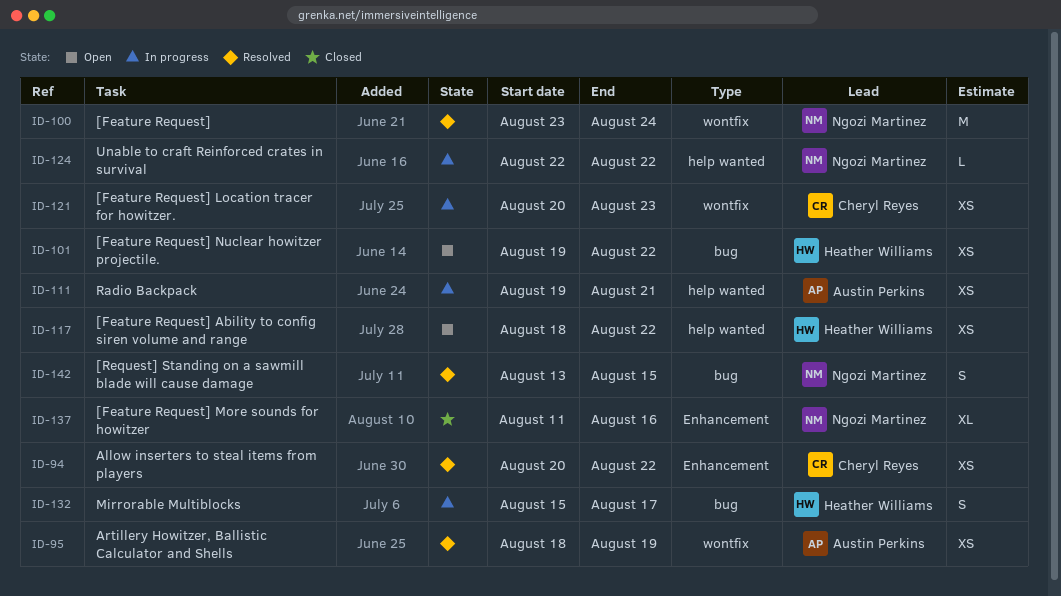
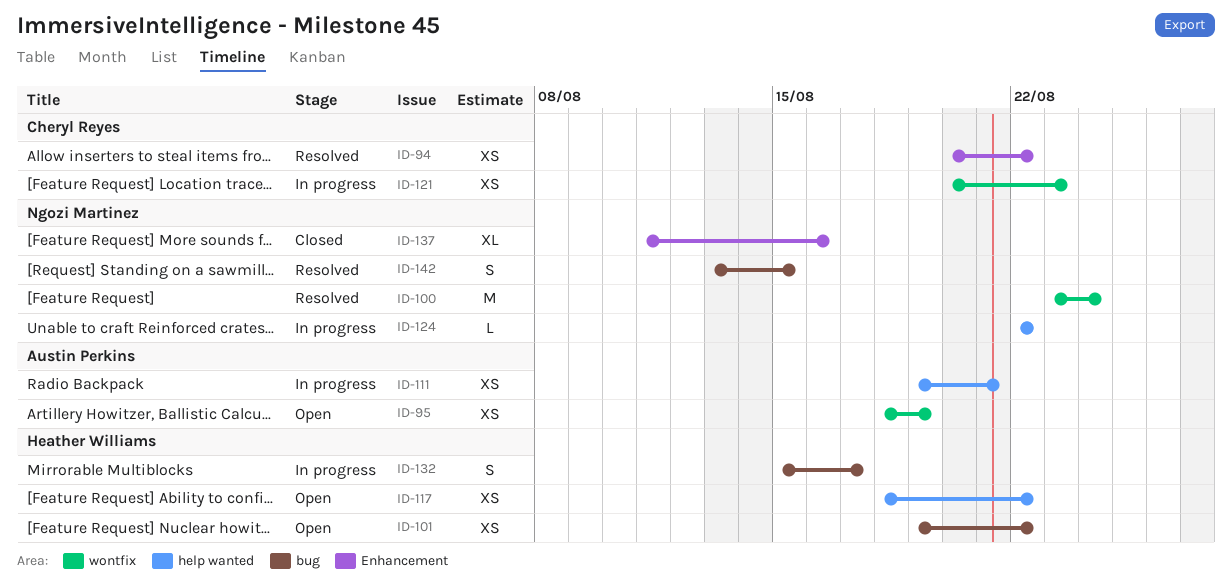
ID-95, status: Resolved -> Open

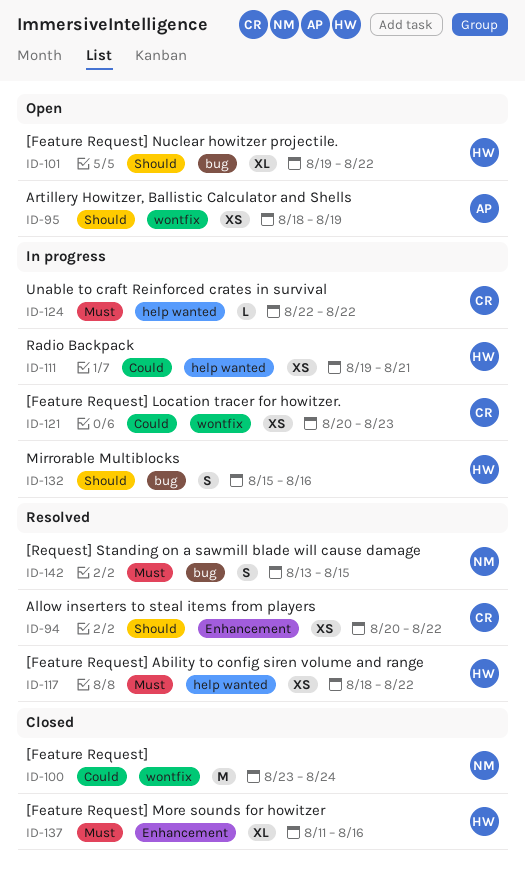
ID-100, status: Resolved -> Closed
ID-101, estimate: XS -> XL
ID-111, owner: Austin Perkins -> Heather Williams
ID-117, status: Open -> Resolved
ID-124, owner: Ngozi Martinez -> Cheryl Reyes
ID-132, due: Aug 17 -> Aug 16
ID-137, owner: Ngozi Martinez -> Heather Williams

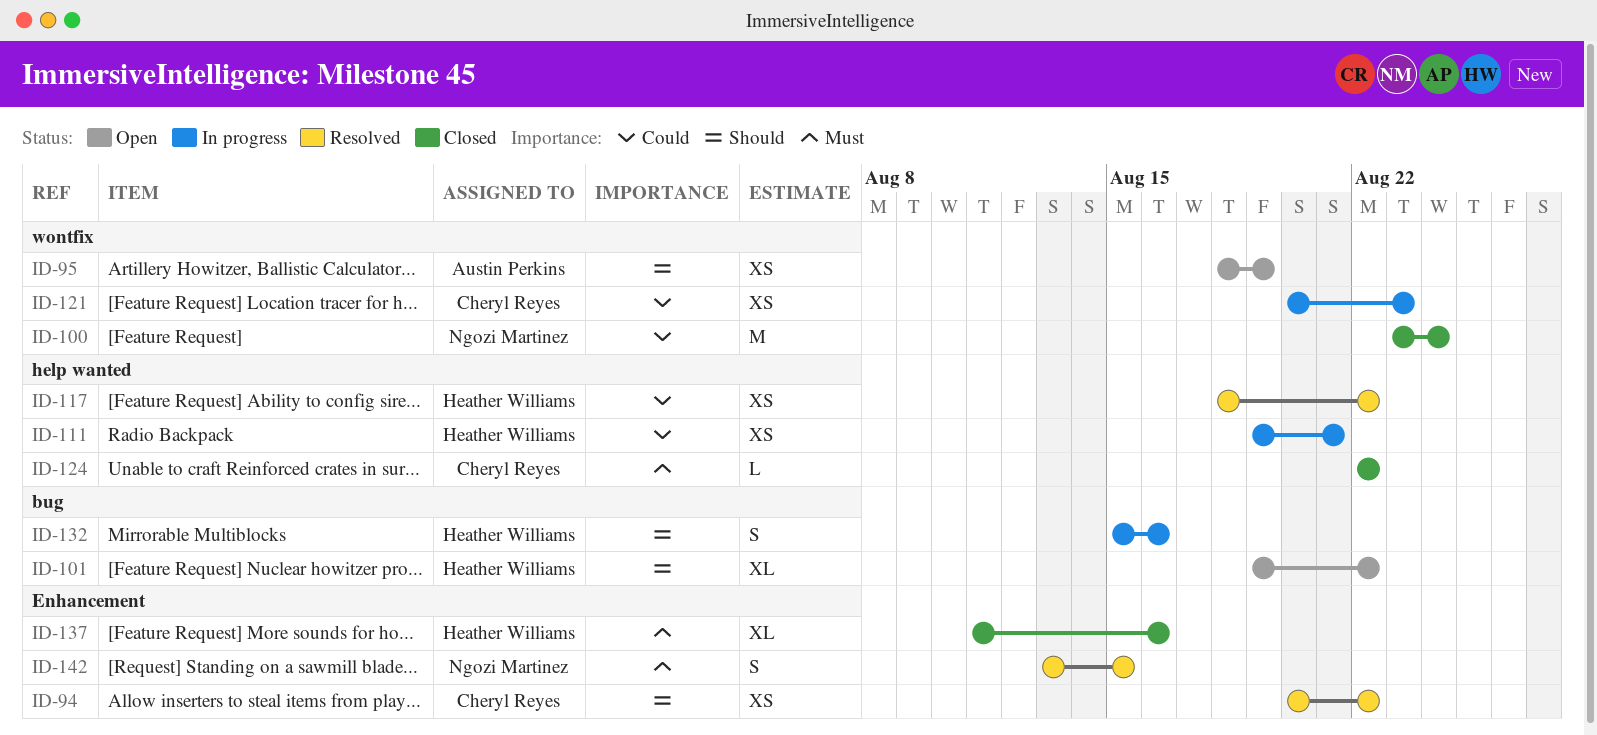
ID-117, priority: Must -> Could
ID-124, status: In progress -> Closed
ID-142, label: bug -> Enhancement

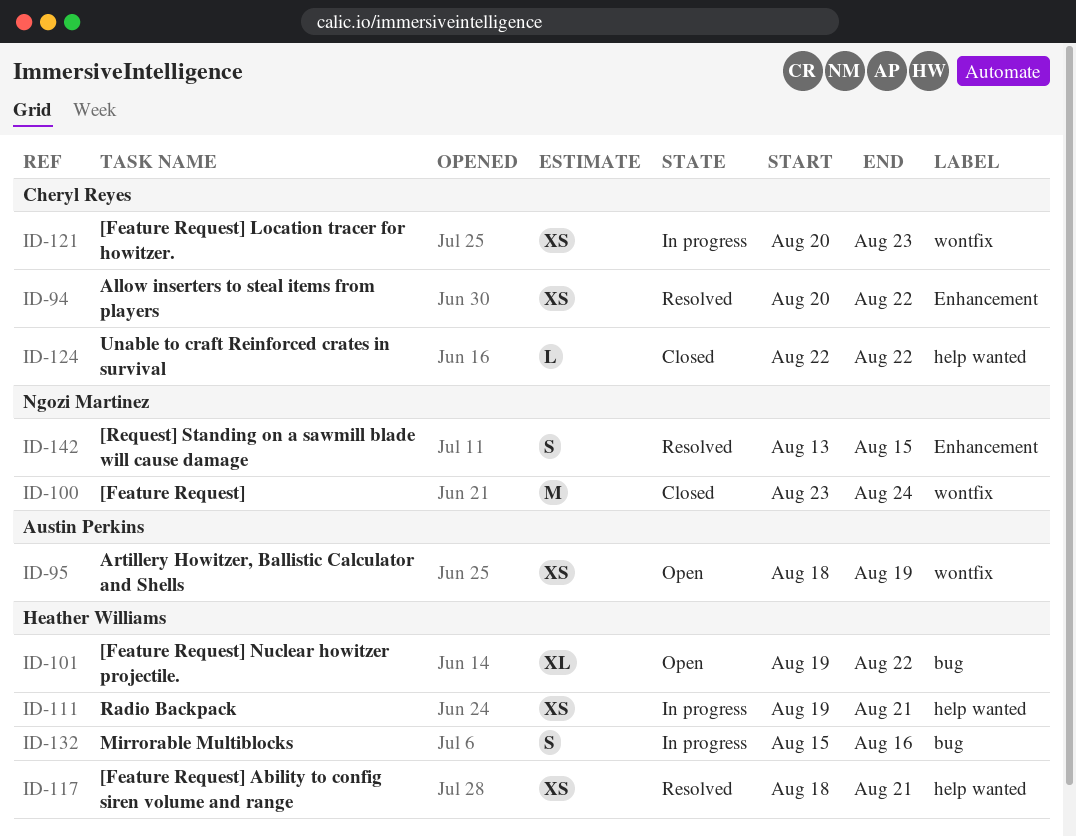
ID-117, due: Aug 22 -> Aug 21
ID-137: present -> none

